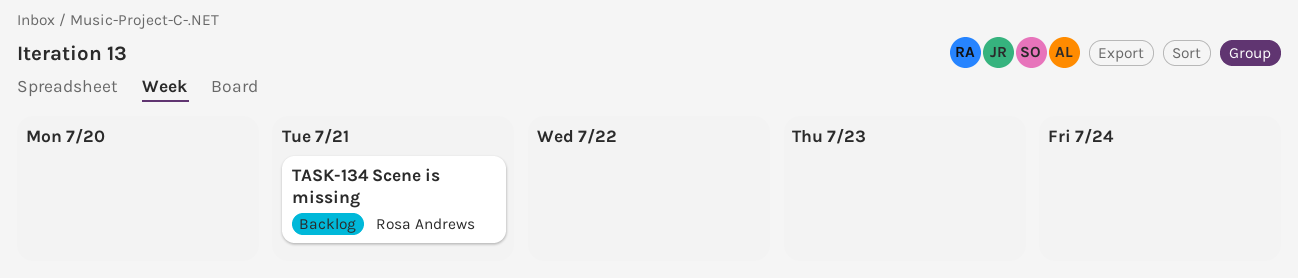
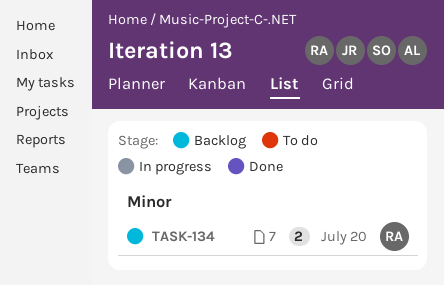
TASK-134, due: Jul 21 -> Jul 20

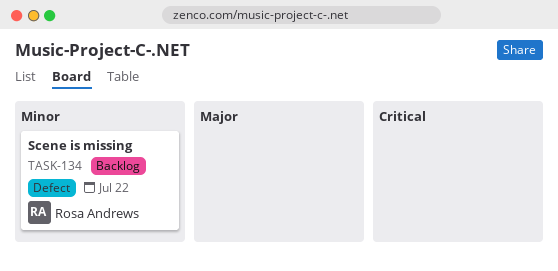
TASK-134, due: Jul 20 -> Jul 22

